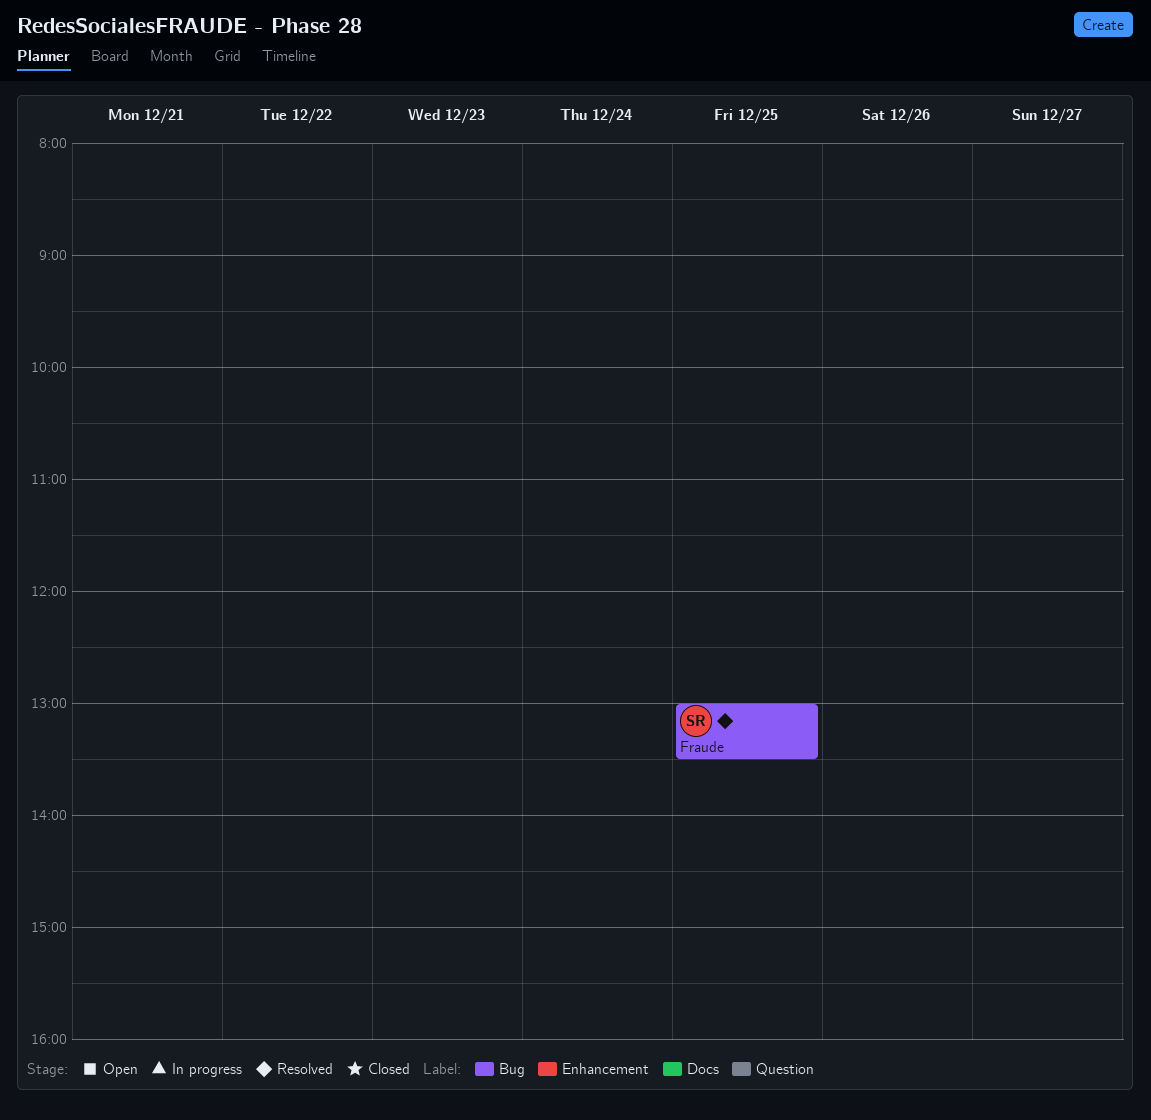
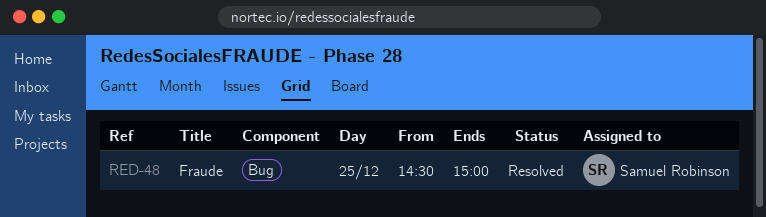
Fraude, begins: 13:00 -> 14:30
Fraude, ends: 13:30 -> 15:00

